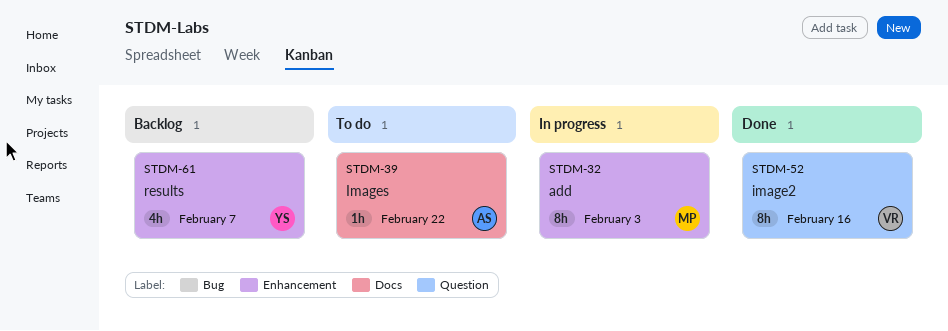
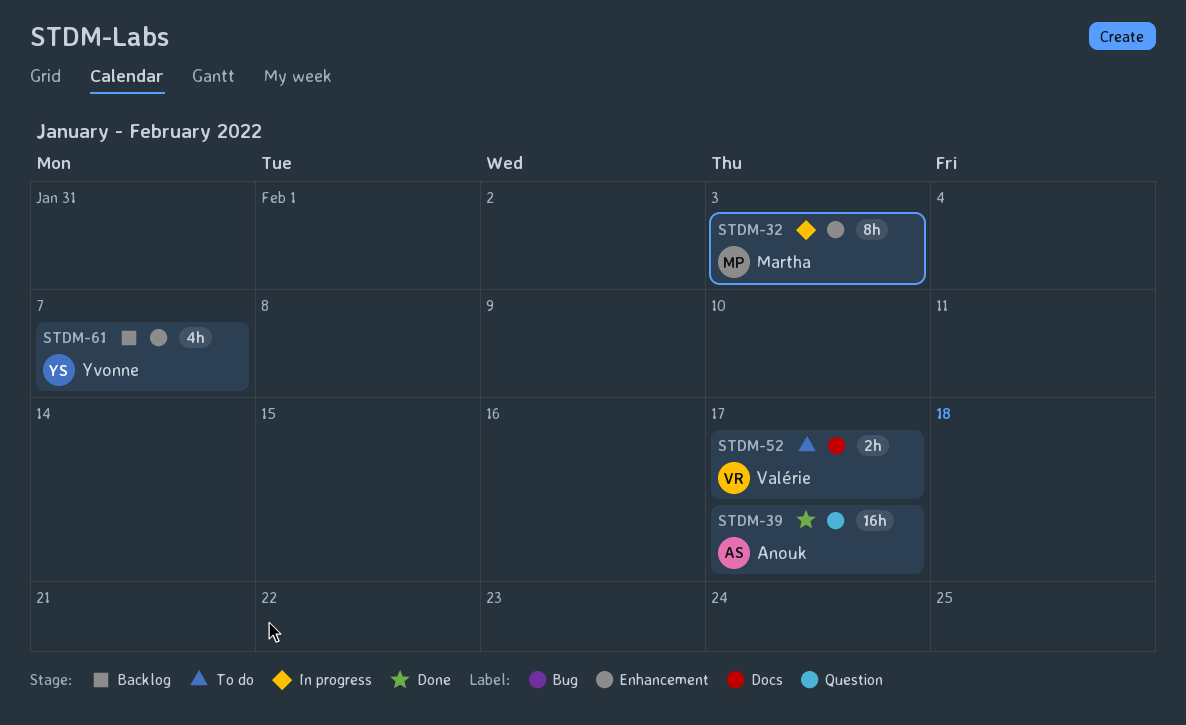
STDM-39, status: To do -> Done
STDM-39, label: Docs -> Question
STDM-39, estimate: 1h -> 16h
STDM-39, due: Feb 22 -> Feb 17
STDM-52, status: Done -> To do
STDM-52, label: Question -> Docs
STDM-52, estimate: 8h -> 2h
STDM-52, due: Feb 16 -> Feb 17

